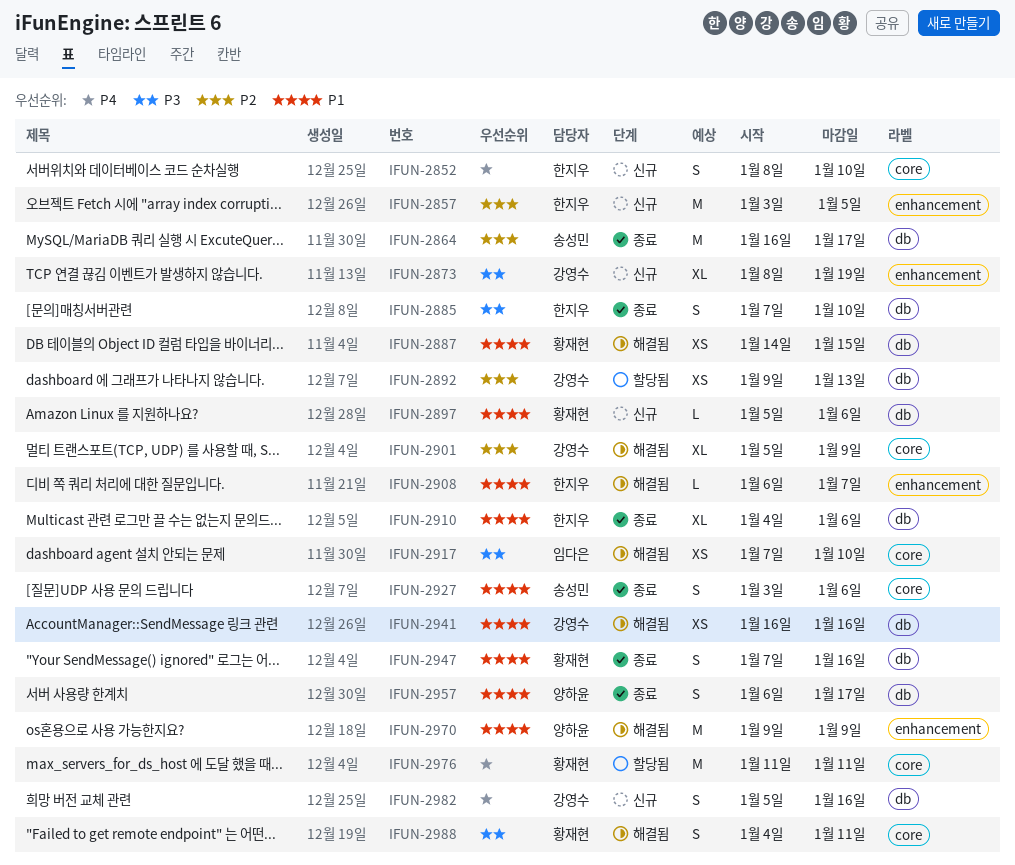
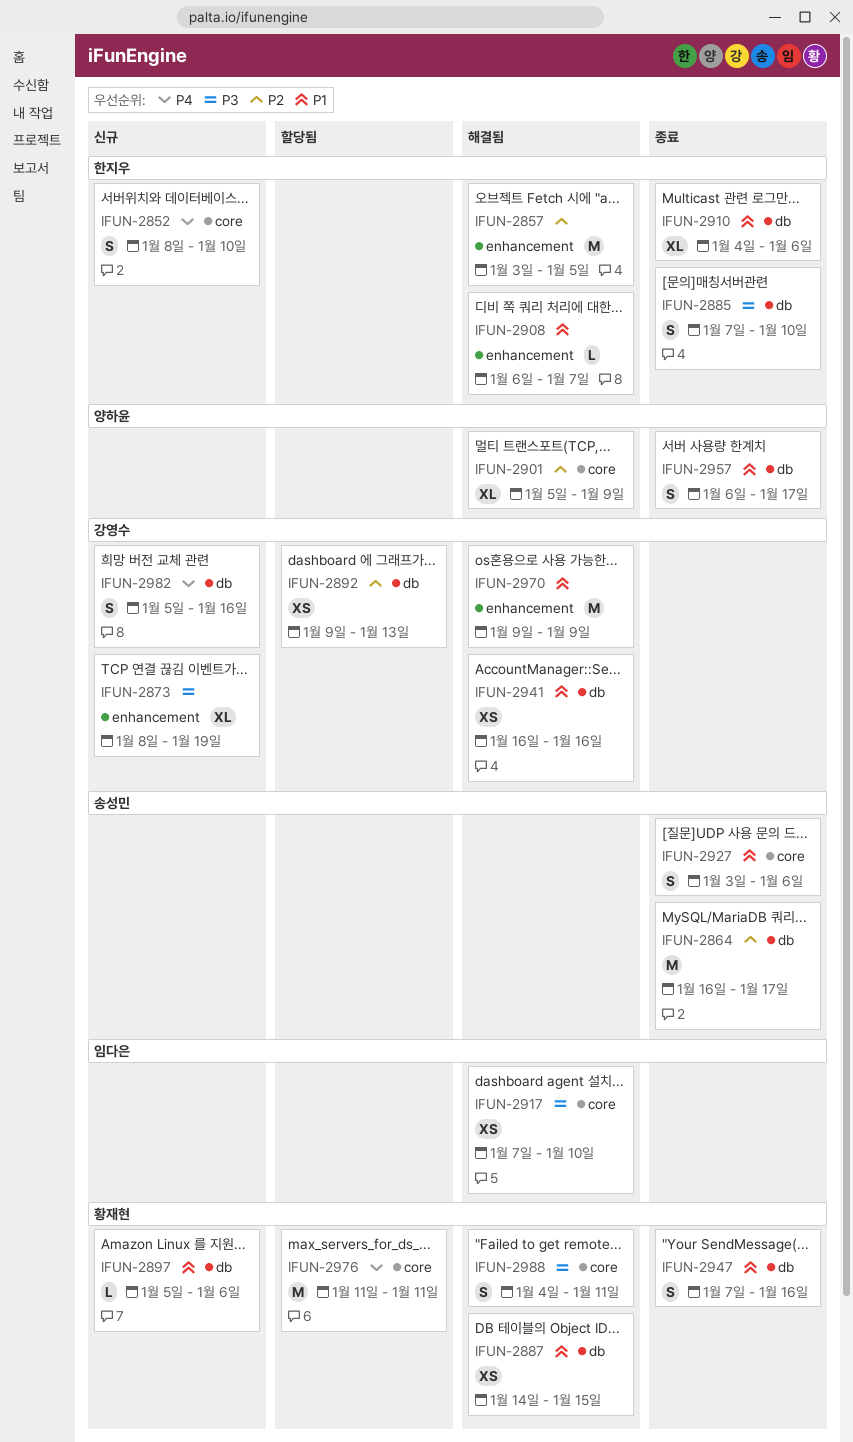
IFUN-2857, status: 신규 -> 해결됨
IFUN-2901, owner: 강영수 -> 양하윤
IFUN-2970, owner: 양하윤 -> 강영수

